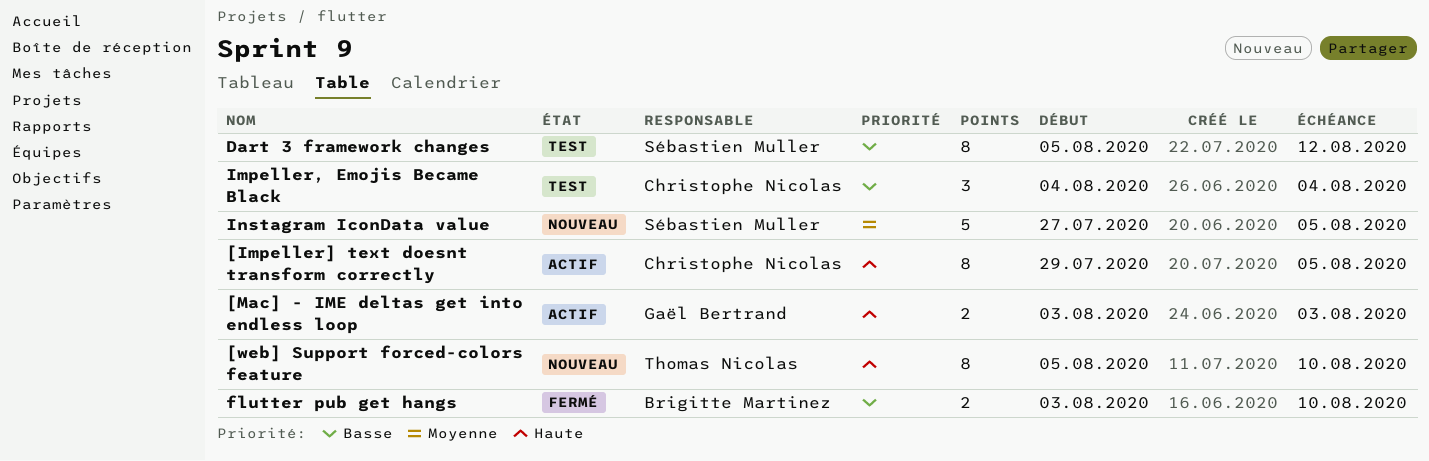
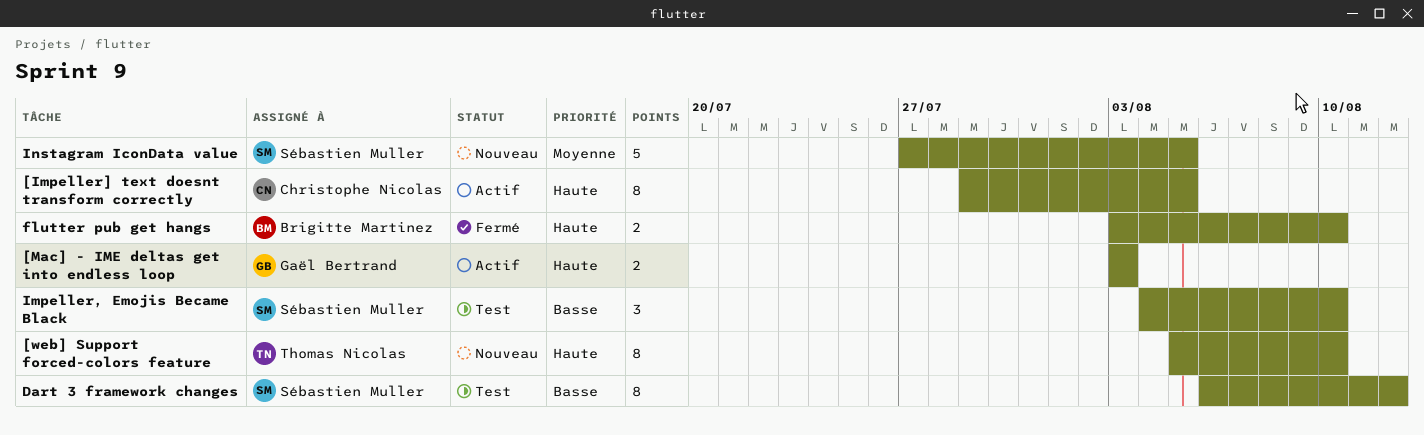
Dart 3 framework changes, start: Aug 5 -> Aug 6
flutter pub get hangs, priority: Basse -> Haute
Impeller, Emojis Became Black, owner: Christophe Nicolas -> Sébastien Muller
Impeller, Emojis Became Black, due: Aug 4 -> Aug 10

